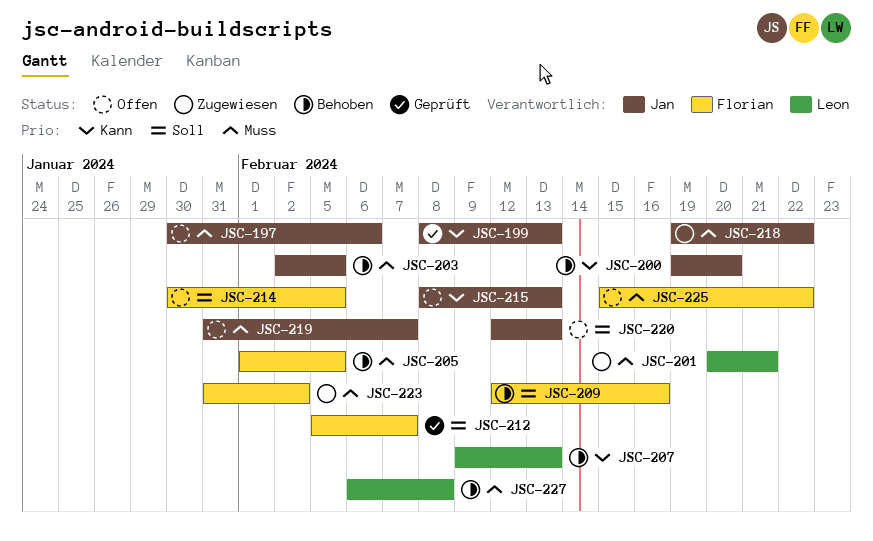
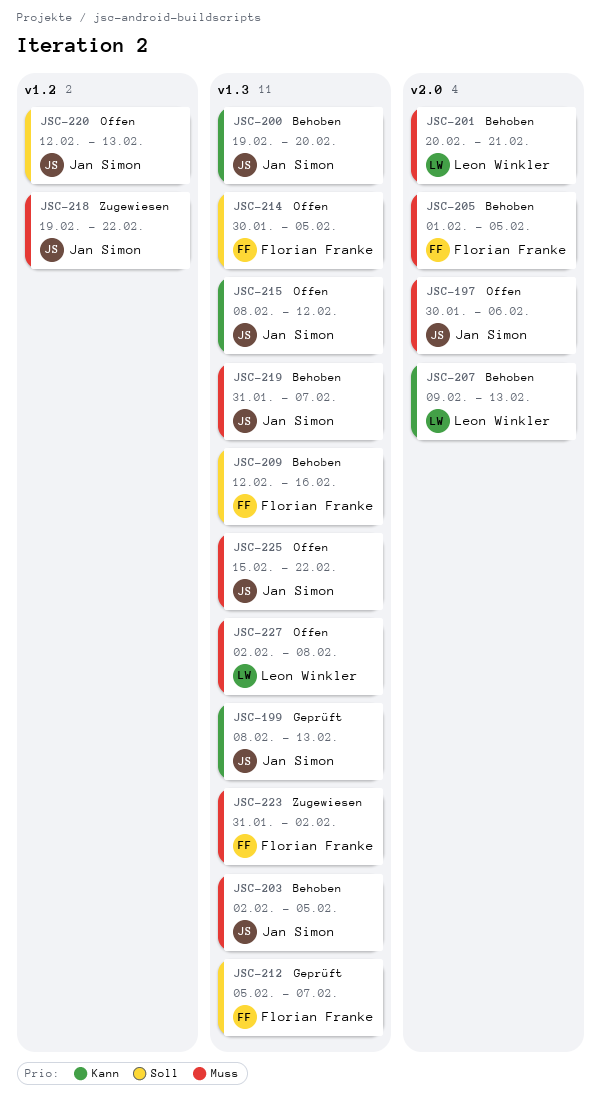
JSC-201, status: Zugewiesen -> Behoben
JSC-215, due: Feb 13 -> Feb 12
JSC-219, status: Offen -> Behoben
JSC-225, owner: Florian Franke -> Jan Simon
JSC-227, status: Behoben -> Offen
JSC-227, start: Feb 6 -> Feb 2

